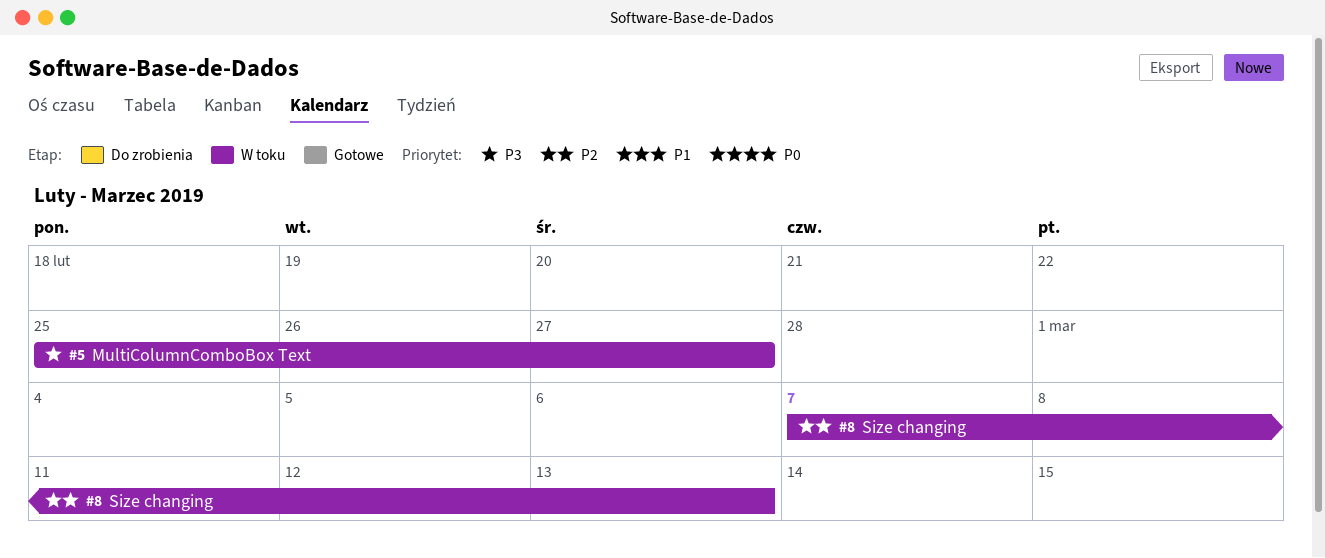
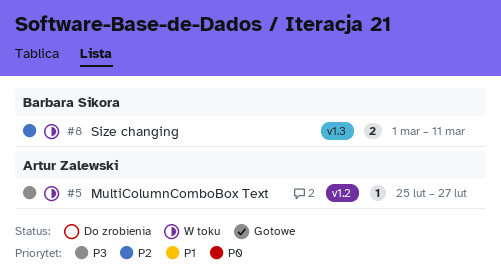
#8, start: Mar 7 -> Mar 1
#8, due: Mar 13 -> Mar 11

